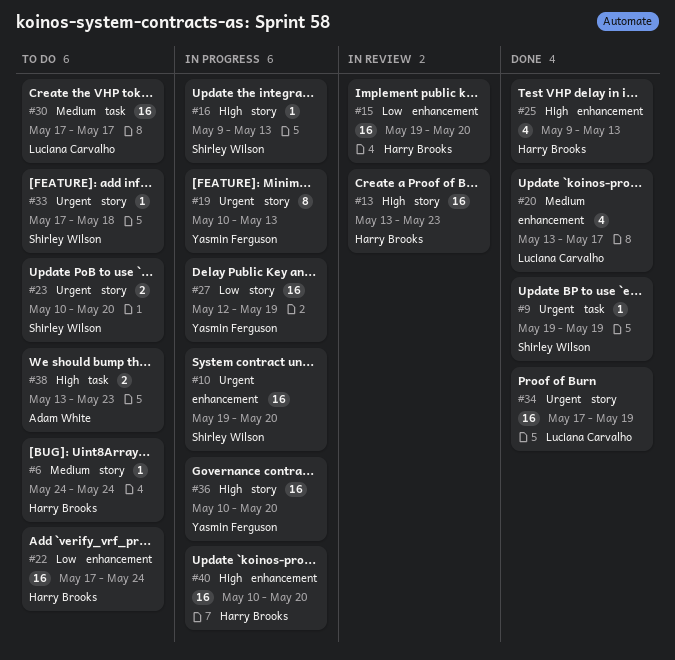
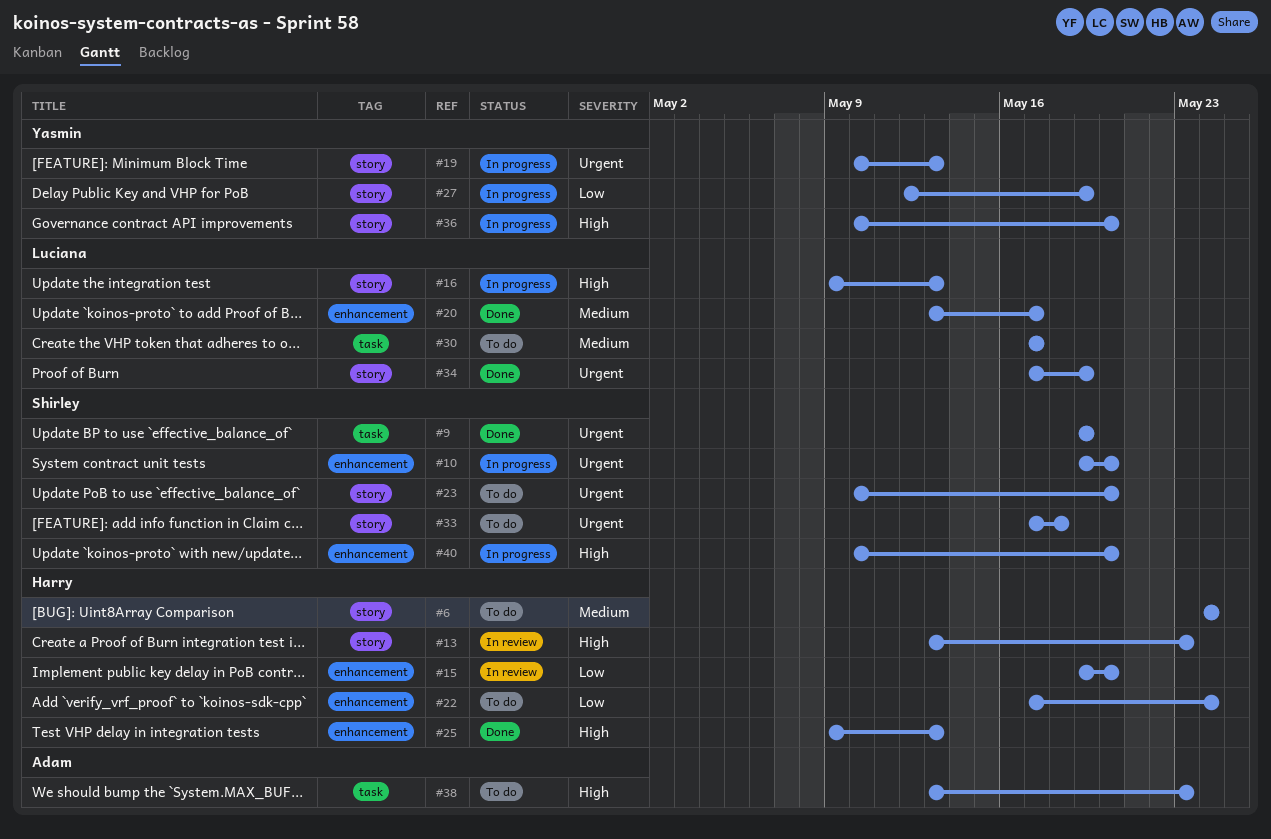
#16, owner: Shirley Wilson -> Luciana Carvalho
#40, owner: Harry Brooks -> Shirley Wilson

